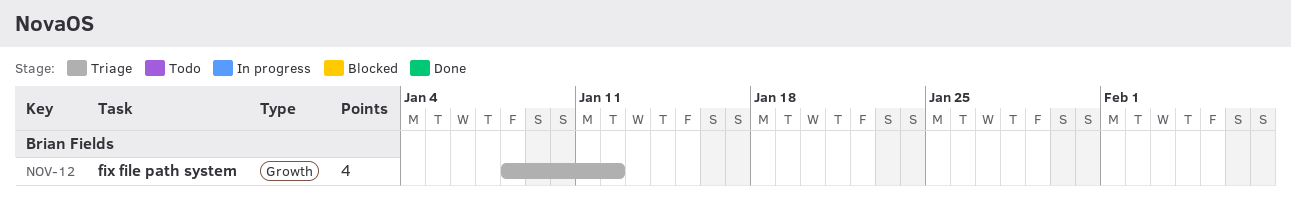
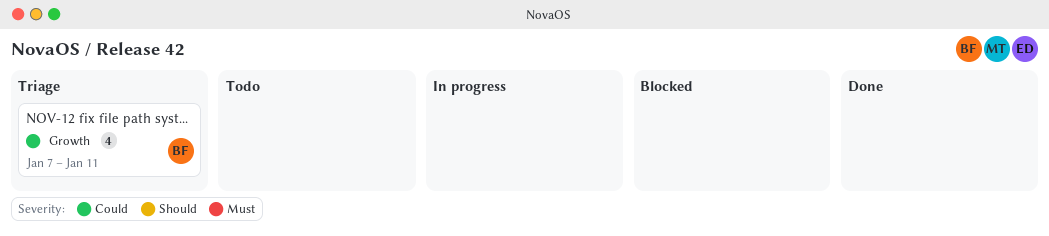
NOV-12, start: Jan 8 -> Jan 7
NOV-12, due: Jan 12 -> Jan 11

